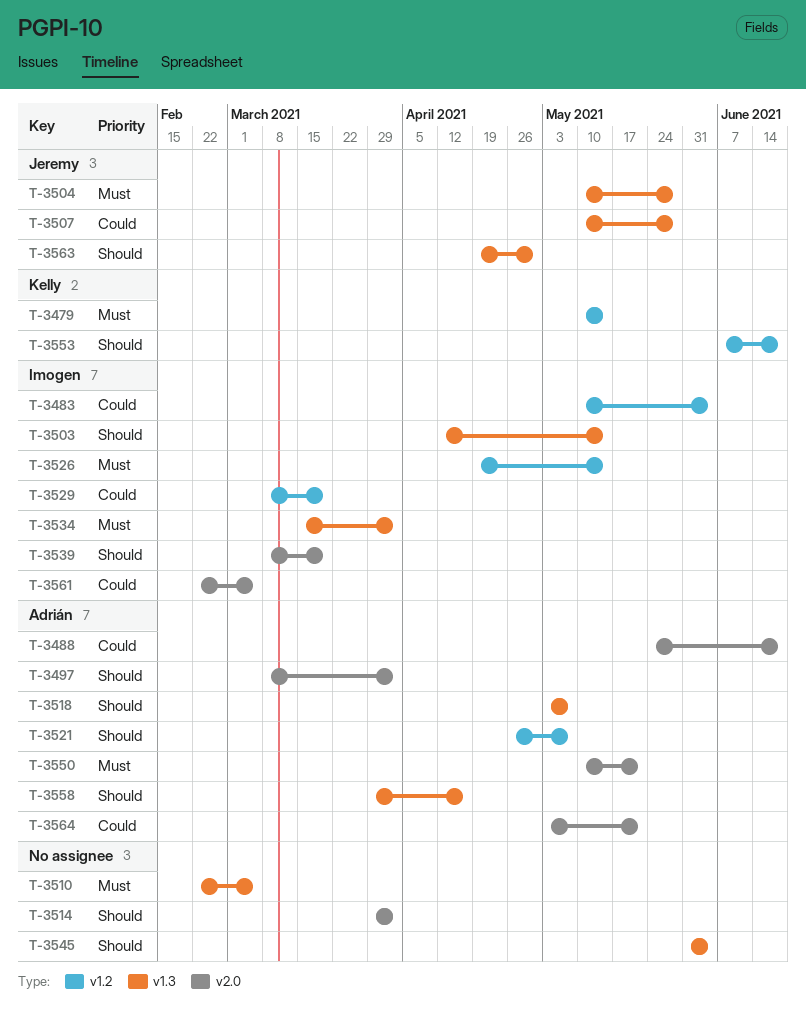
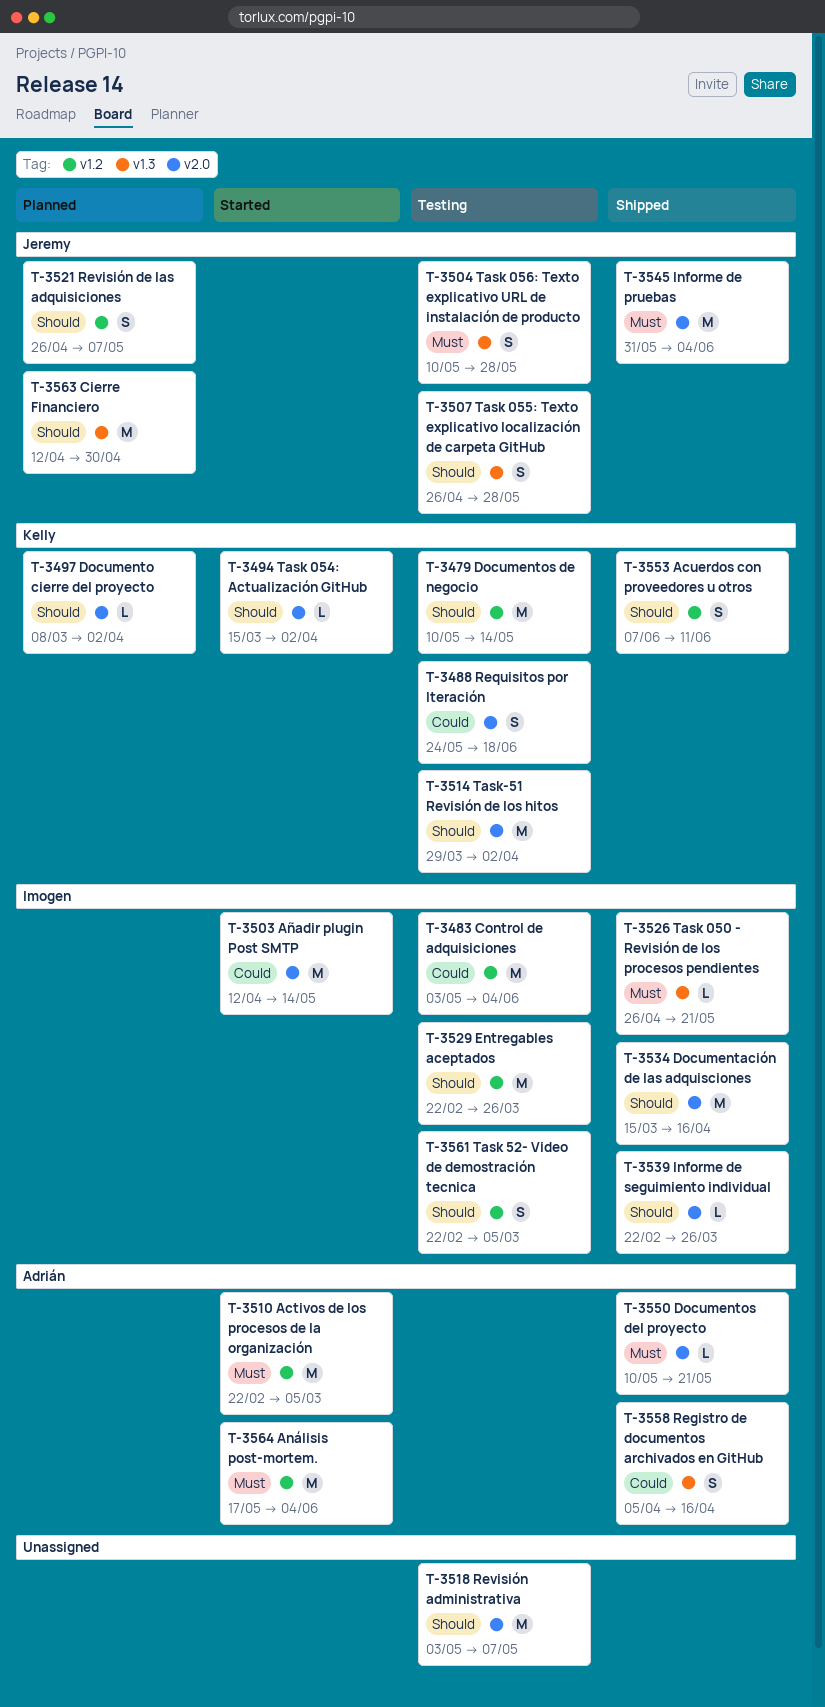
T-3479, priority: Must -> Should
T-3483, start: May 10 -> May 3
T-3488, owner: Adrián -> Kelly
T-3494: none -> present
T-3497, owner: Adrián -> Kelly
T-3503, priority: Should -> Could
T-3503, label: v1.3 -> v2.0
T-3507, priority: Could -> Should
T-3507, start: May 10 -> Apr 26
T-3510, owner: none -> Adrián
T-3510, label: v1.3 -> v1.2
T-3514, owner: none -> Kelly
T-3518, owner: Adrián -> none
T-3518, label: v1.3 -> v2.0
T-3521, owner: Adrián -> Jeremy
T-3526, label: v1.2 -> v1.3
T-3526, start: Apr 19 -> Apr 26
T-3526, due: May 14 -> May 21
T-3529, priority: Could -> Should
T-3529, start: Mar 8 -> Feb 22
T-3529, due: Mar 19 -> Mar 26
T-3534, priority: Must -> Should
T-3534, label: v1.3 -> v2.0
T-3534, due: Apr 2 -> Apr 16
T-3539, start: Mar 8 -> Feb 22
T-3539, due: Mar 19 -> Mar 26
T-3545, owner: none -> Jeremy
T-3545, priority: Should -> Must
T-3545, label: v1.3 -> v2.0
T-3553, due: Jun 18 -> Jun 11
T-3558, priority: Should -> Could
T-3558, start: Mar 29 -> Apr 5
T-3561, priority: Could -> Should
T-3561, label: v2.0 -> v1.2
T-3563, start: Apr 19 -> Apr 12
T-3564, priority: Could -> Must
T-3564, label: v2.0 -> v1.2
T-3564, start: May 3 -> May 17
T-3564, due: May 21 -> Jun 4

